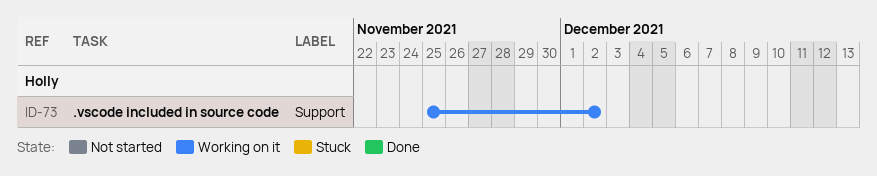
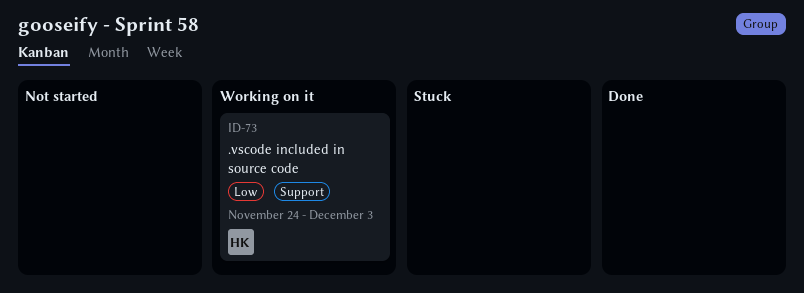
ID-73, start: Nov 25 -> Nov 24
ID-73, due: Dec 2 -> Dec 3

